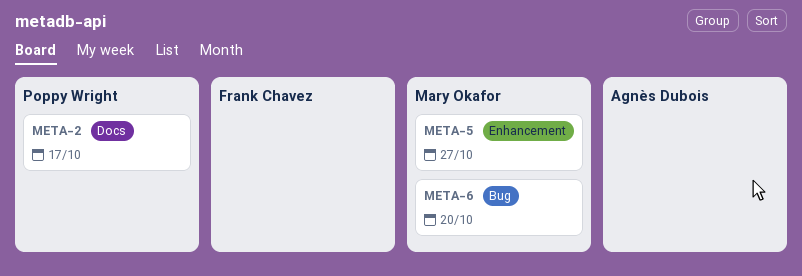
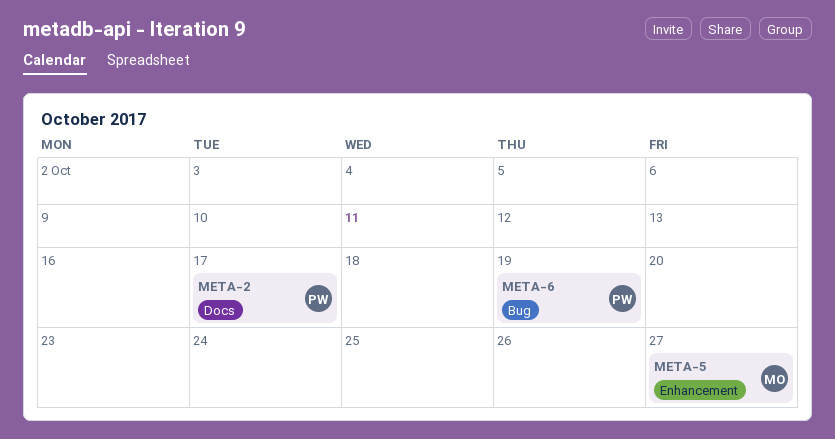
META-6, owner: Mary Okafor -> Poppy Wright
META-6, due: Oct 20 -> Oct 19

